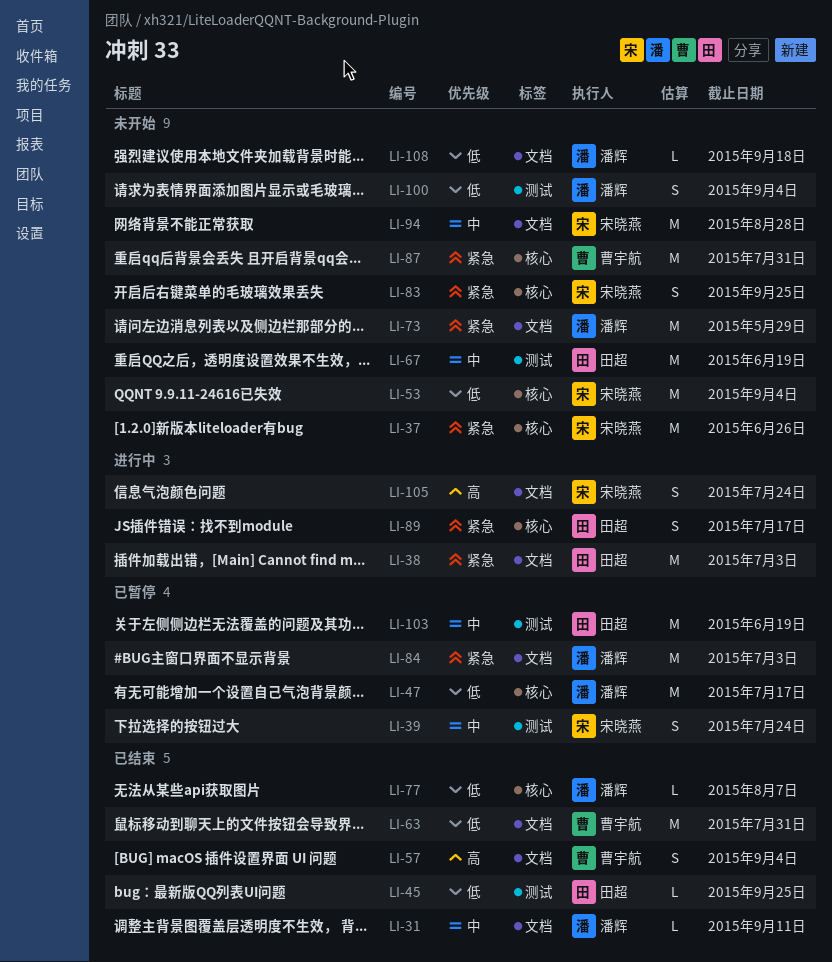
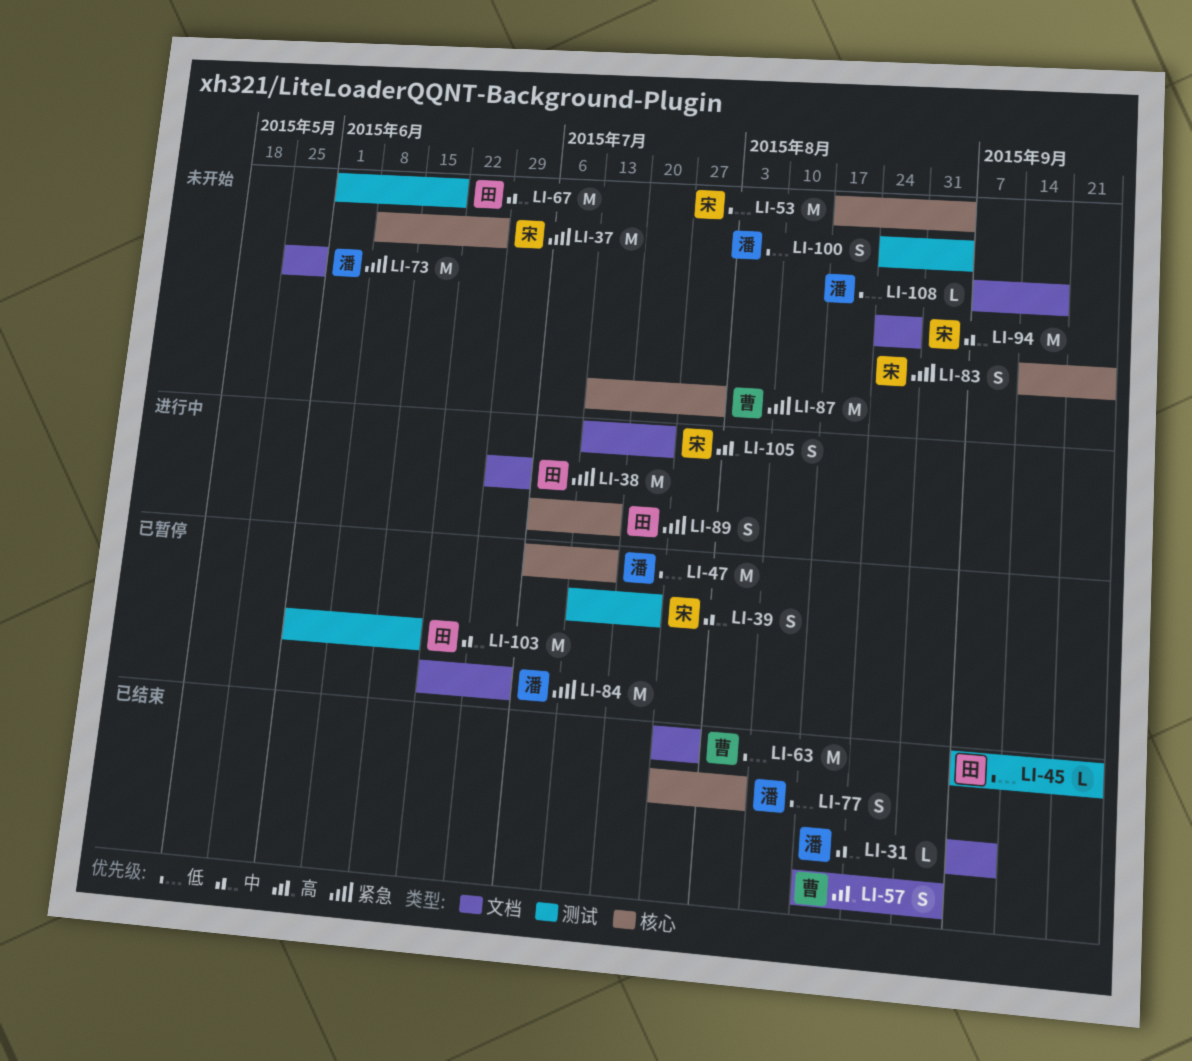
LI-77, estimate: L -> S

